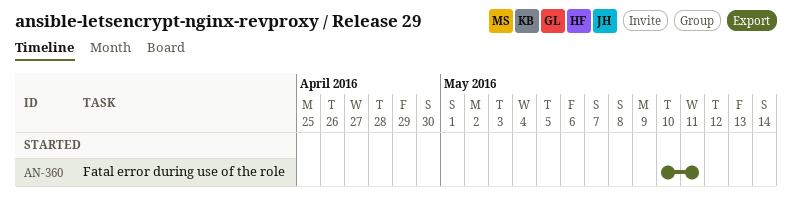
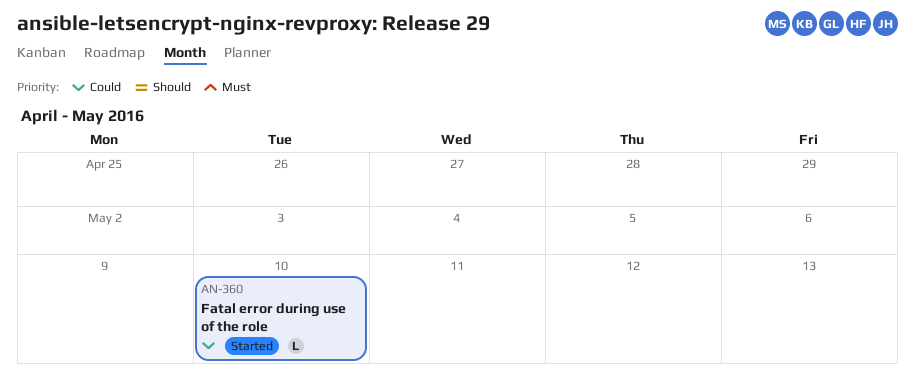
AN-360, due: May 11 -> May 10

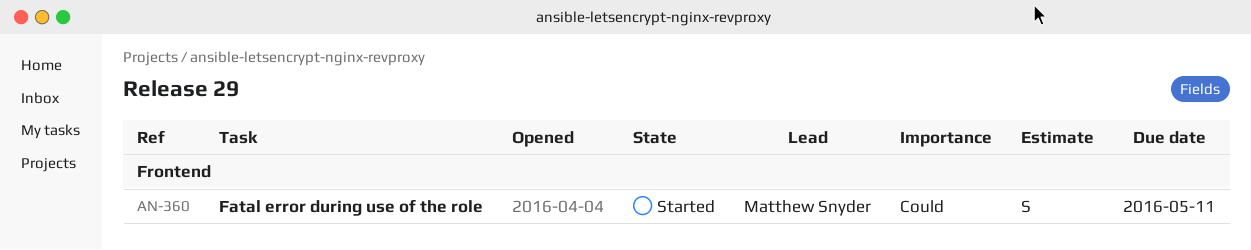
AN-360, estimate: L -> S
AN-360, due: May 10 -> May 11

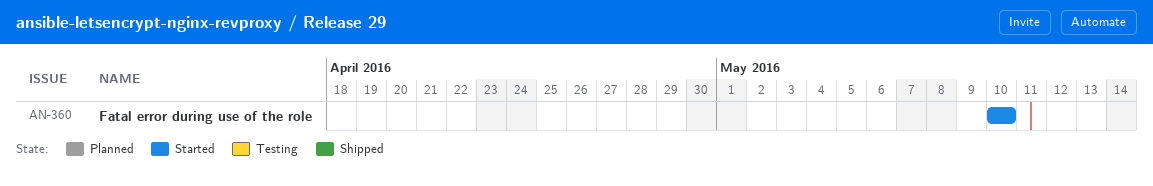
AN-360, due: May 11 -> May 10

